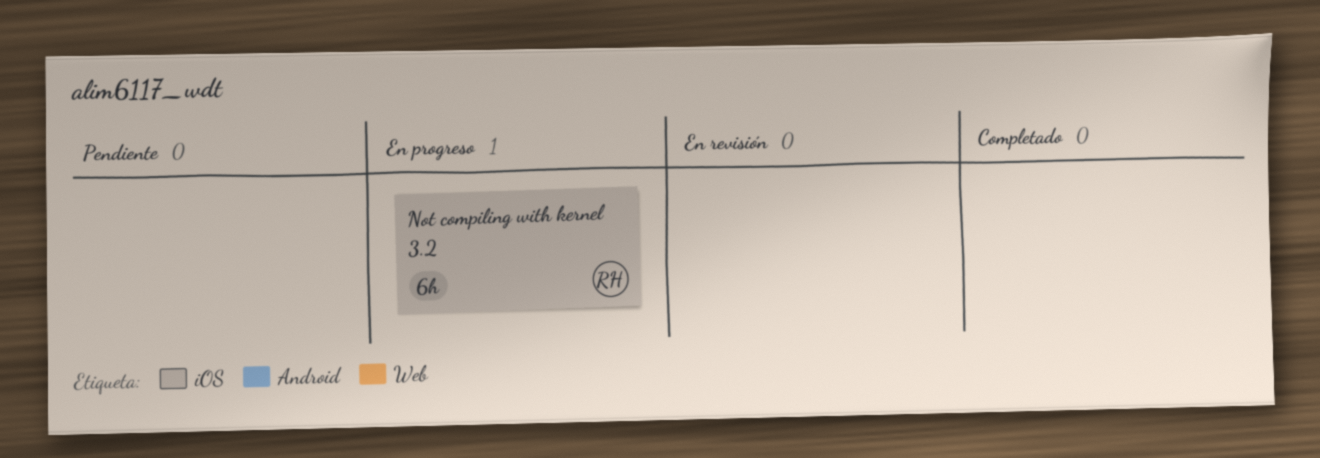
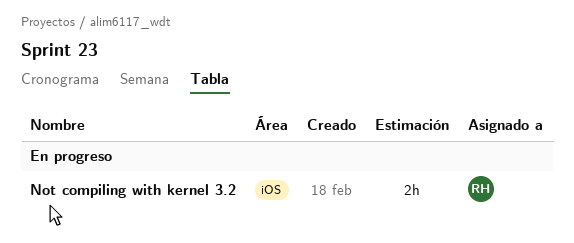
Not compiling with kernel 3.2, estimate: 6h -> 2h

